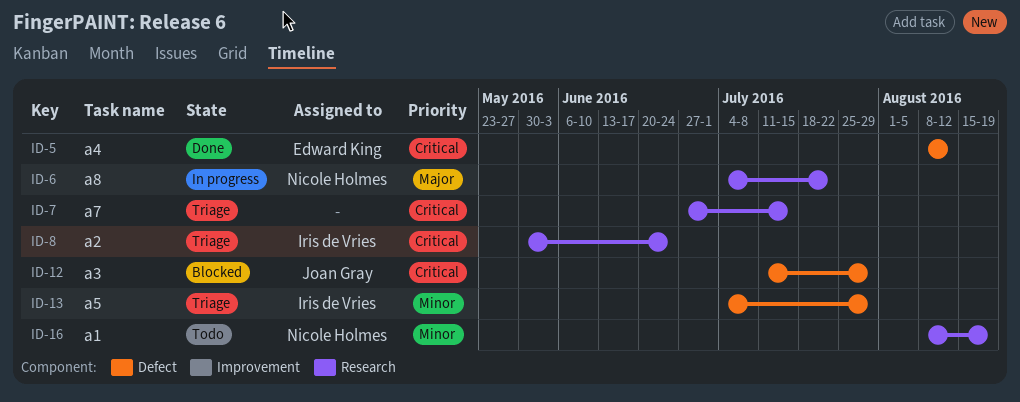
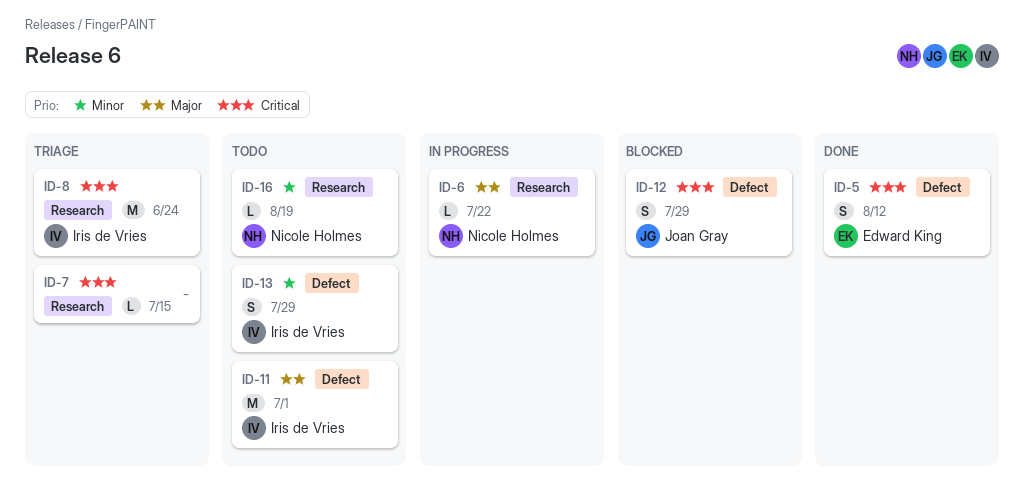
ID-11: none -> present
ID-13, status: Triage -> Todo

